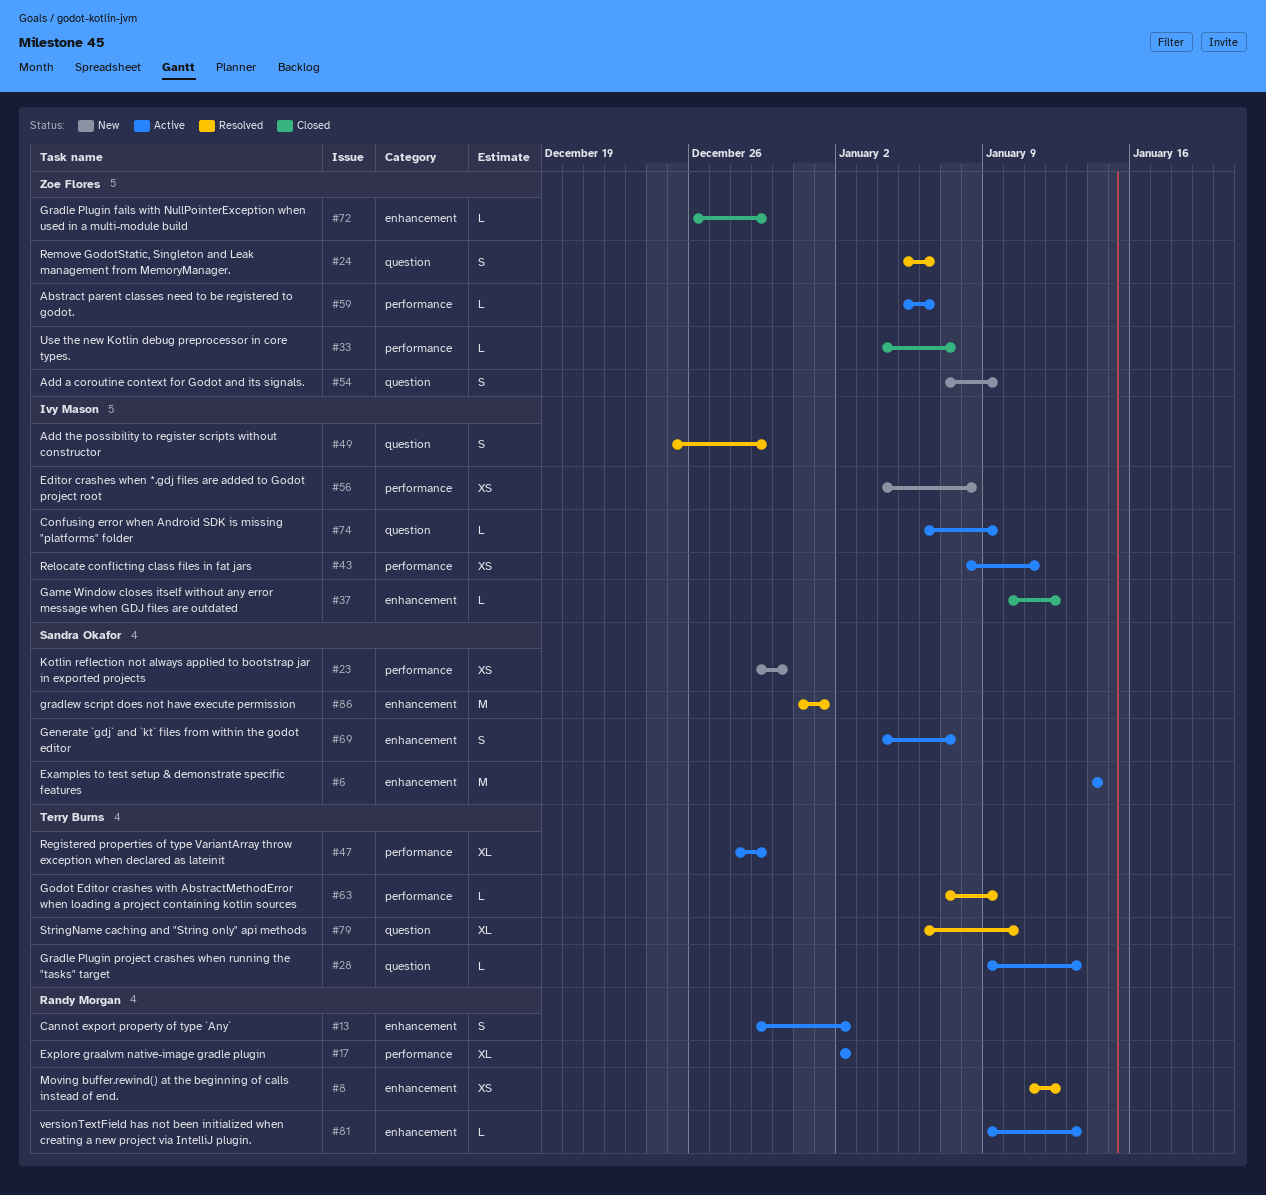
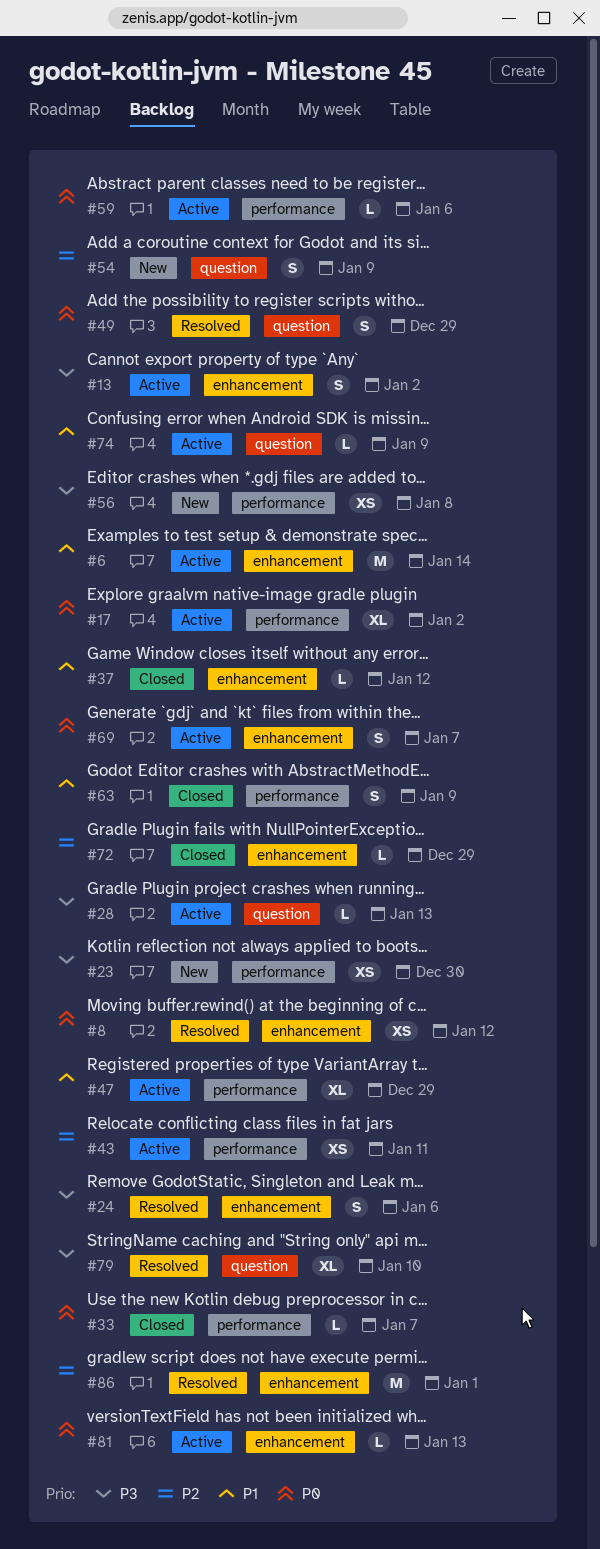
#24, label: question -> enhancement
#63, status: Resolved -> Closed
#63, estimate: L -> S

